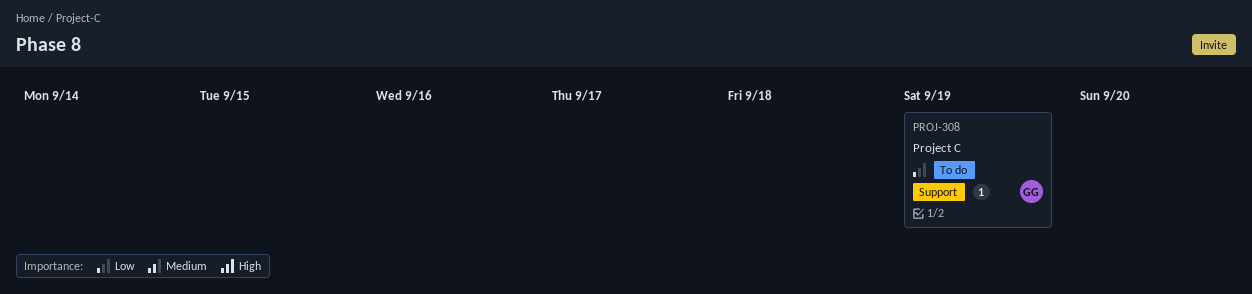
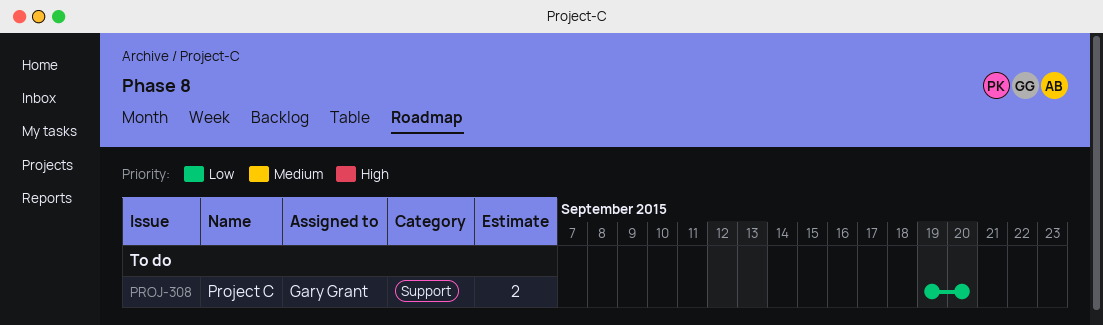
PROJ-308, estimate: 1 -> 2
PROJ-308, due: Sep 19 -> Sep 20

